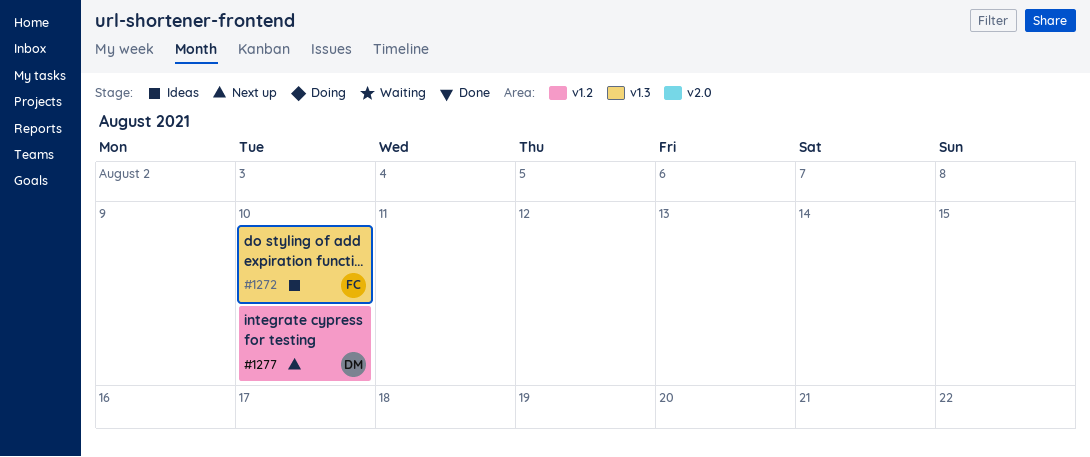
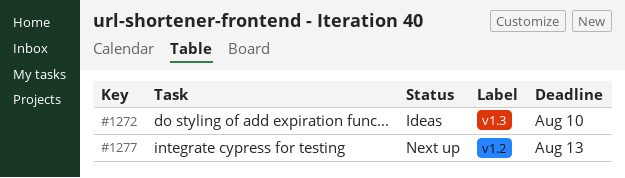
#1277, due: Aug 10 -> Aug 13

